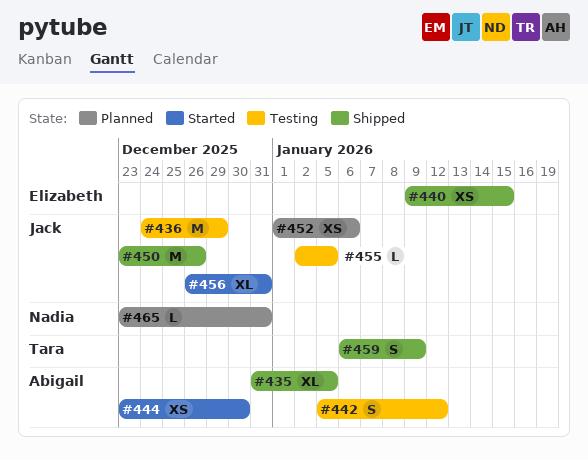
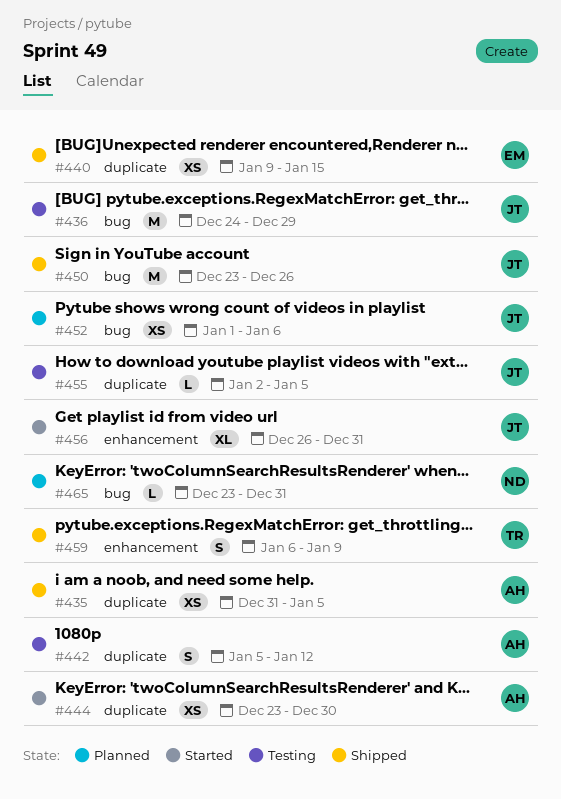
#435, estimate: XL -> XS

